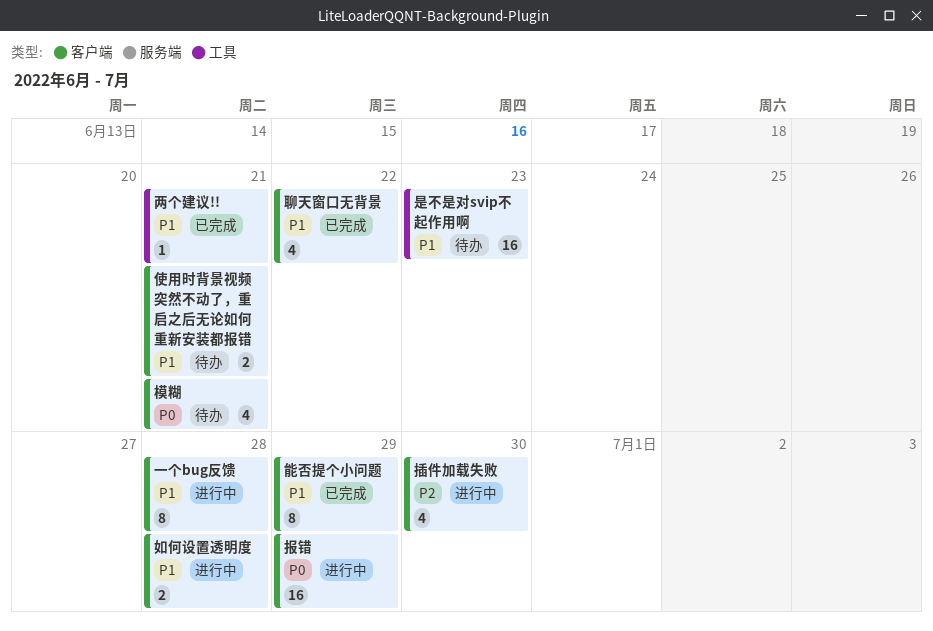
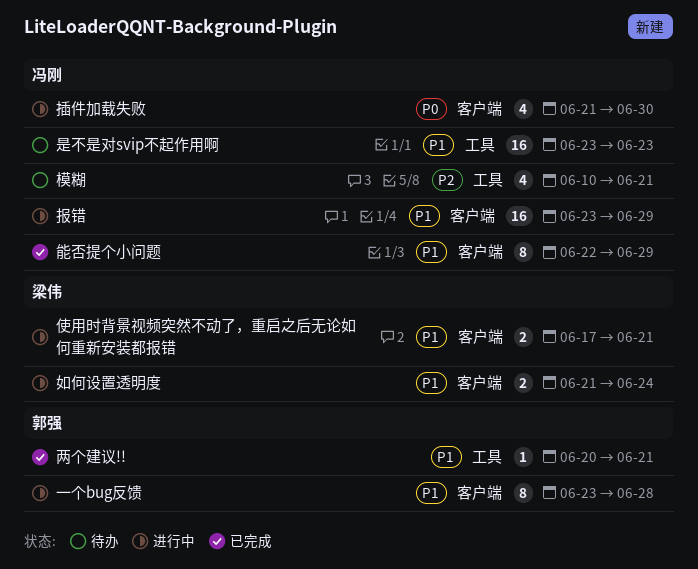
使用时背景视频突然不动了，重启之后无论如何重新安装都报错, status: 待办 -> 进行中
如何设置透明度, due: Jun 28 -> Jun 24
报错, priority: P0 -> P1
插件加载失败, priority: P2 -> P0
模糊, priority: P0 -> P2
模糊, label: 客户端 -> 工具
聊天窗口无背景: present -> none

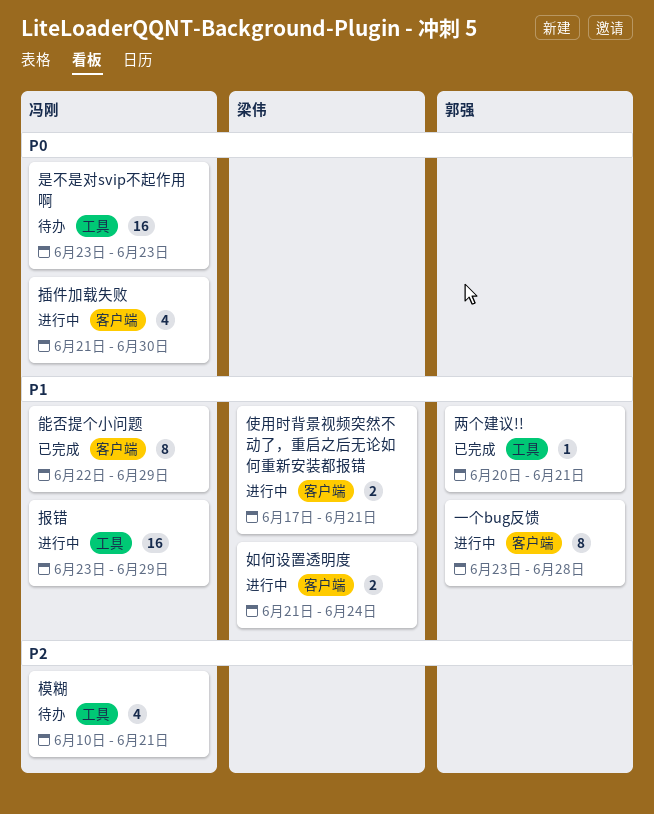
报错, label: 客户端 -> 工具
是不是对svip不起作用啊, priority: P1 -> P0

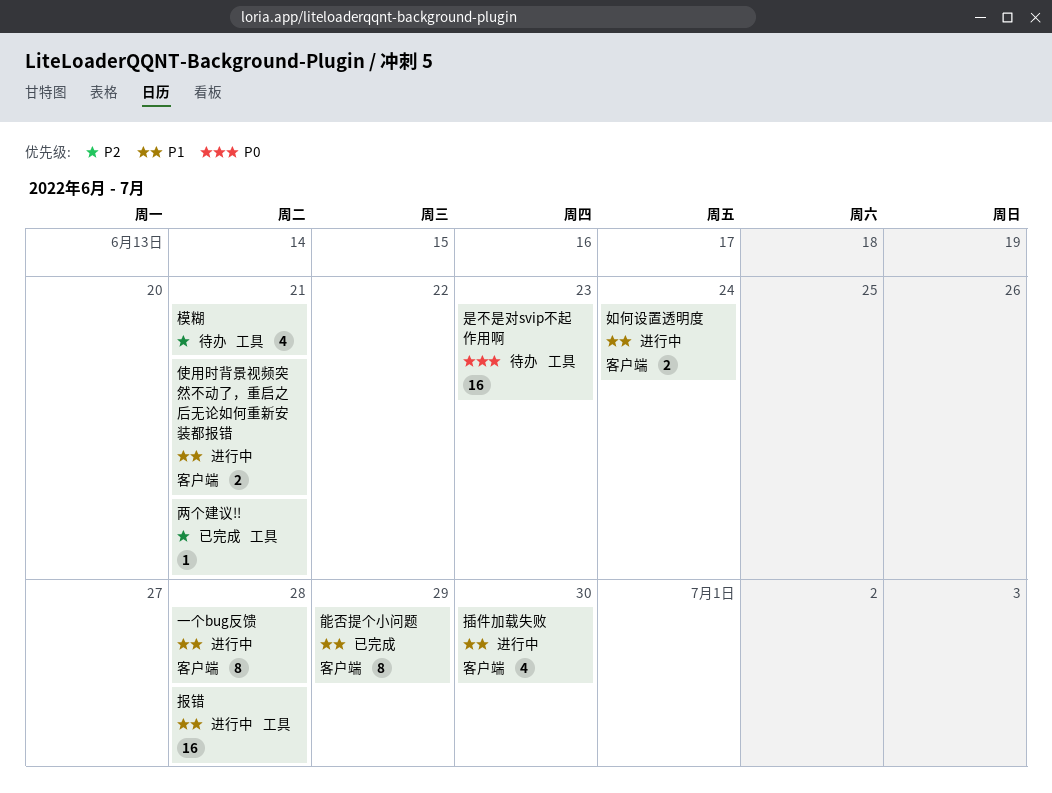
两个建议!!, priority: P1 -> P2
报错, due: Jun 29 -> Jun 28
插件加载失败, priority: P0 -> P1

